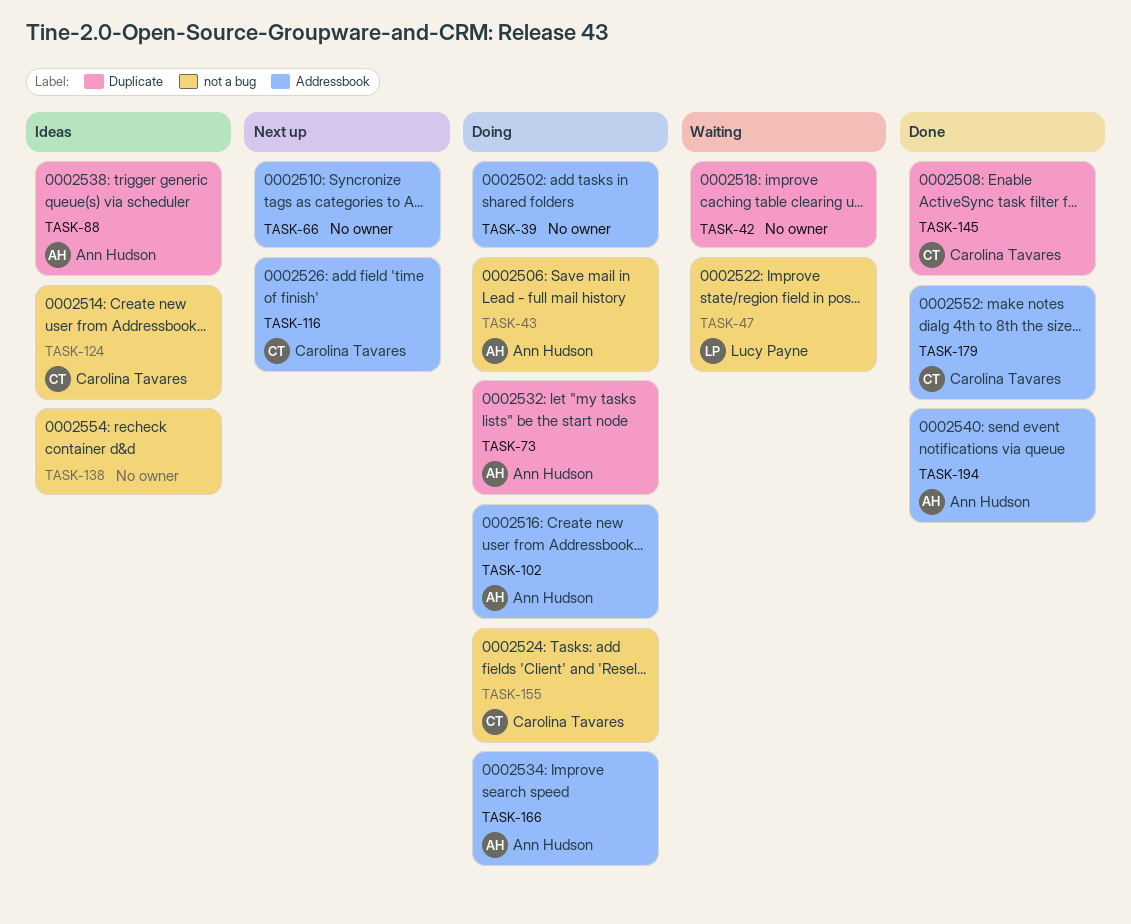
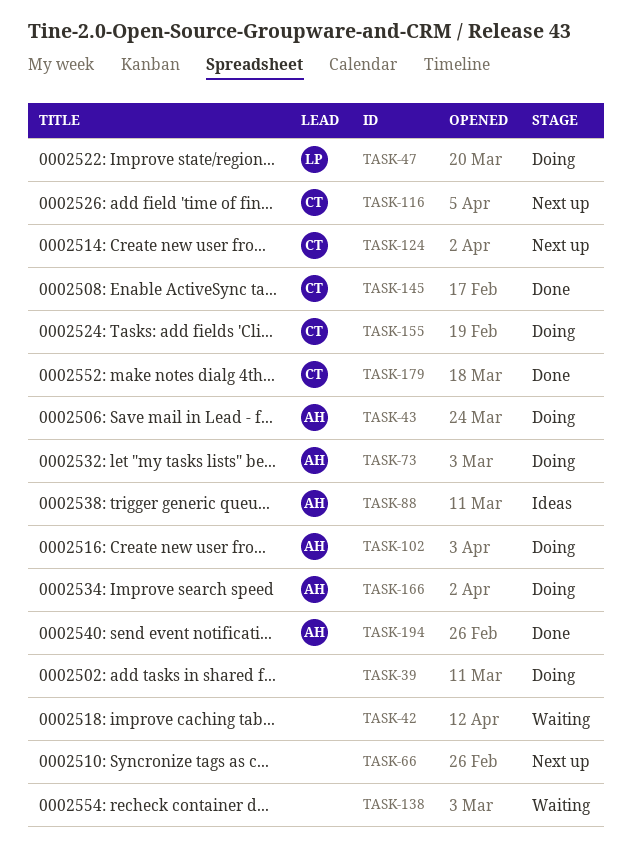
TASK-47, status: Waiting -> Doing
TASK-124, status: Ideas -> Next up
TASK-138, status: Ideas -> Waiting

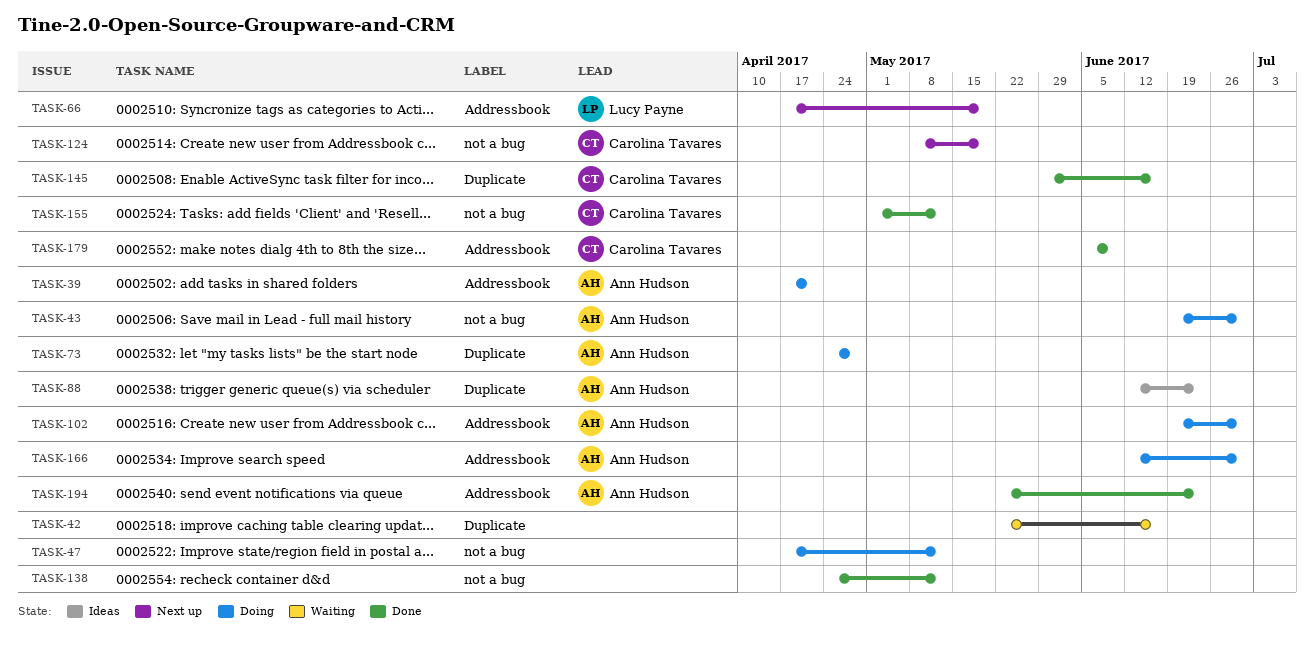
TASK-39, owner: none -> Ann Hudson
TASK-47, owner: Lucy Payne -> none
TASK-66, owner: none -> Lucy Payne
TASK-116: present -> none
TASK-138, status: Waiting -> Done
TASK-155, status: Doing -> Done

